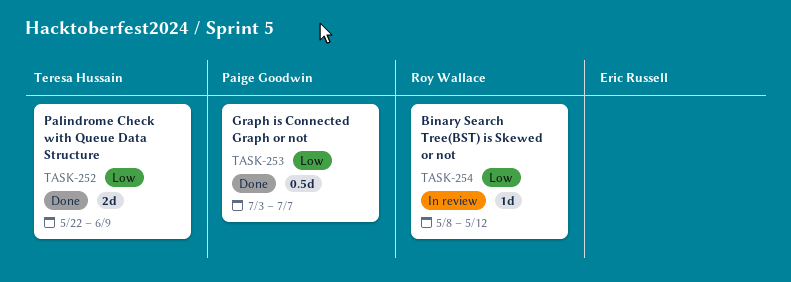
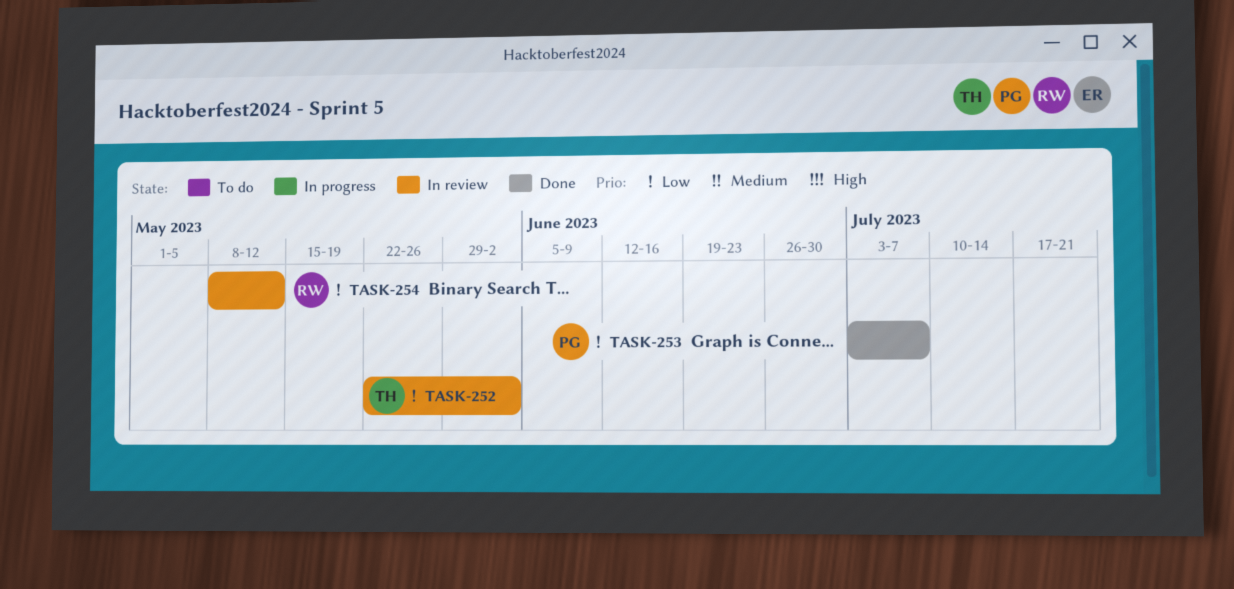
TASK-252, status: Done -> In review
TASK-252, due: Jun 9 -> Jun 2

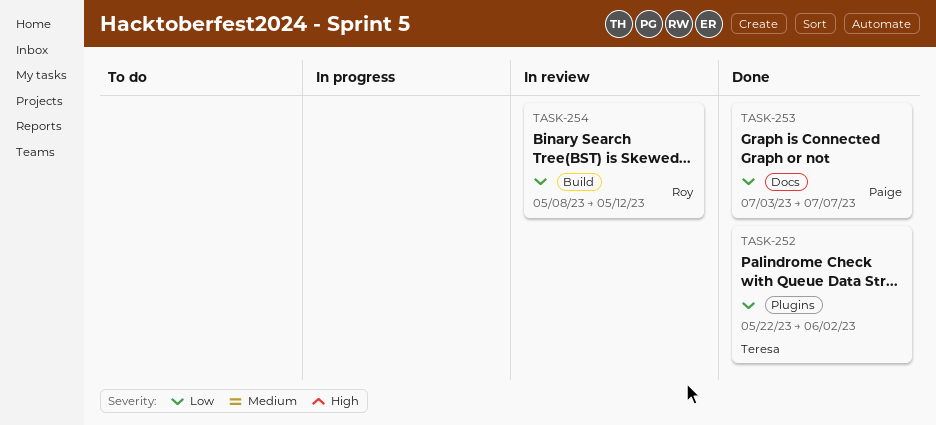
TASK-252, status: In review -> Done

